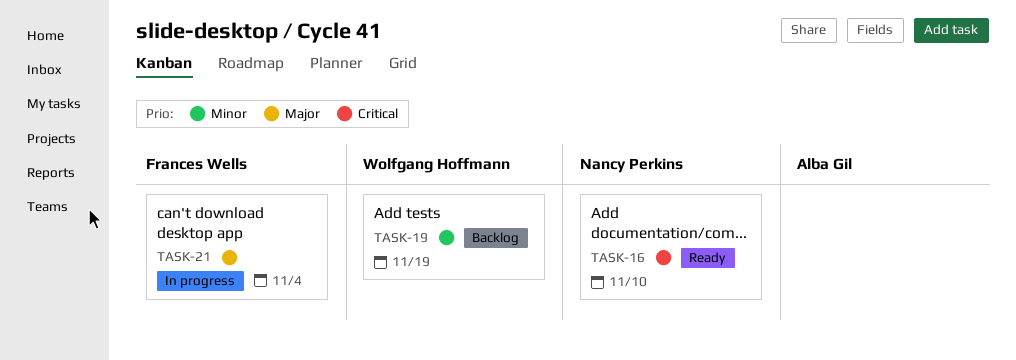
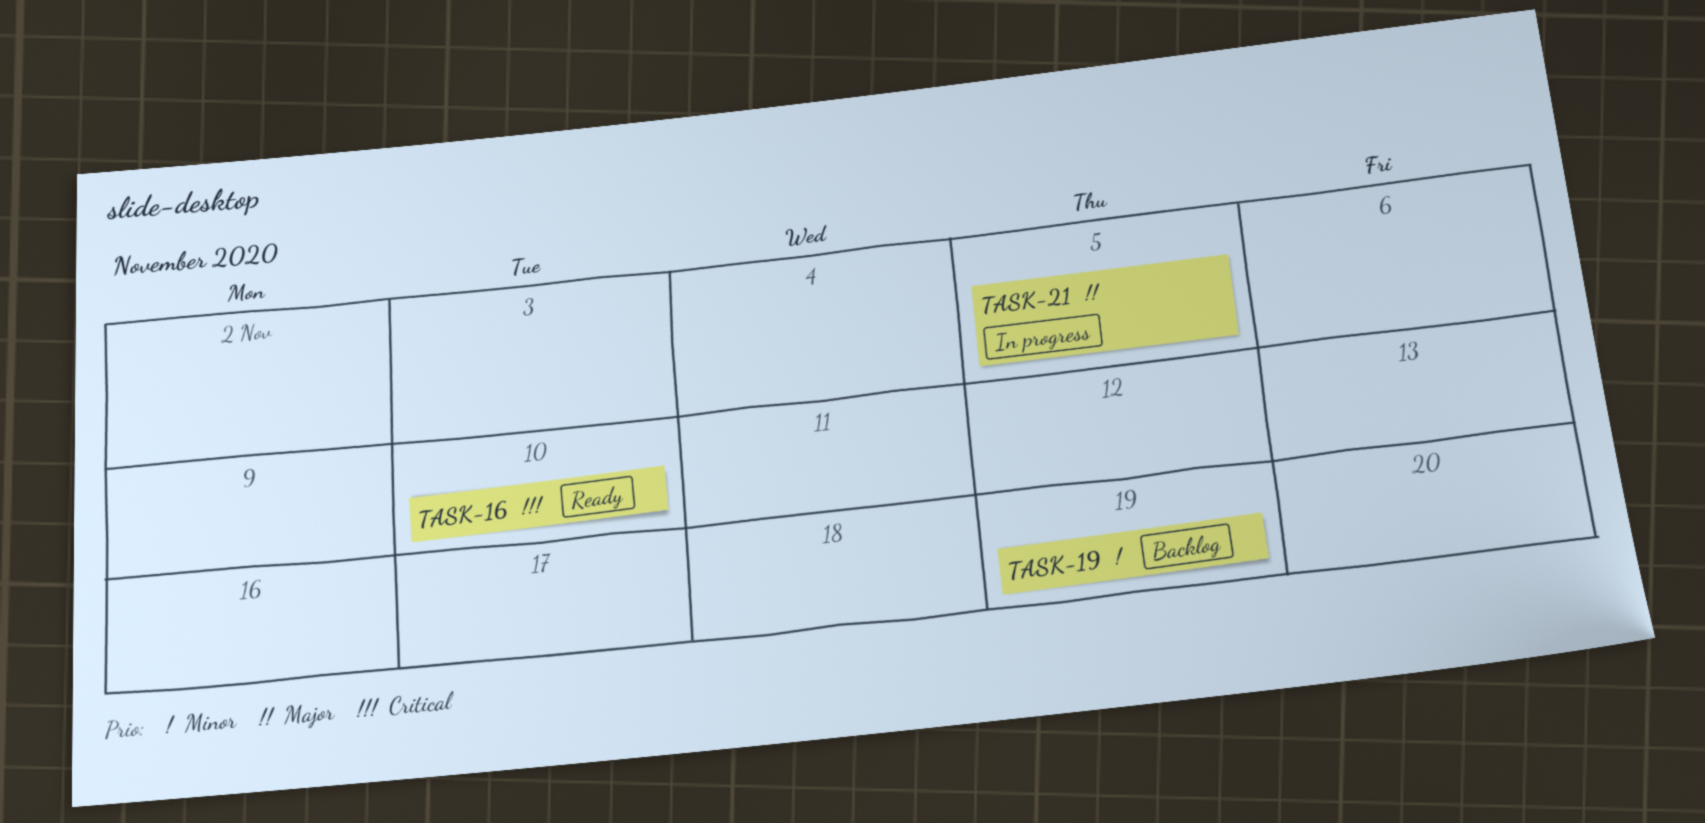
TASK-21, due: Nov 4 -> Nov 5

